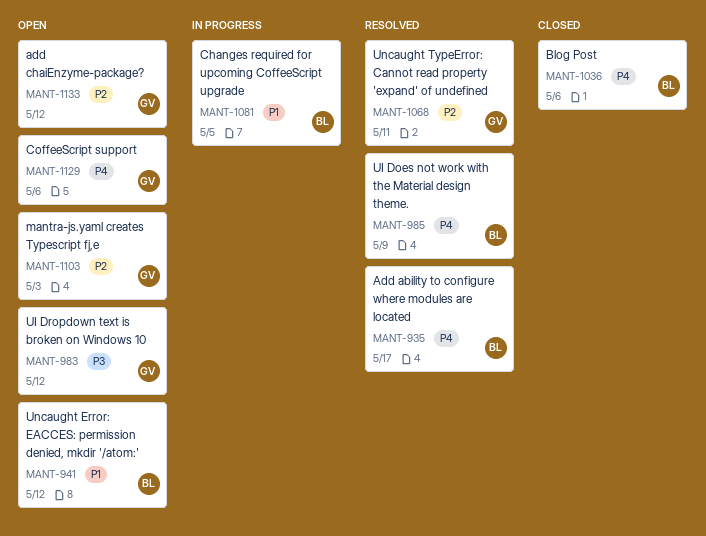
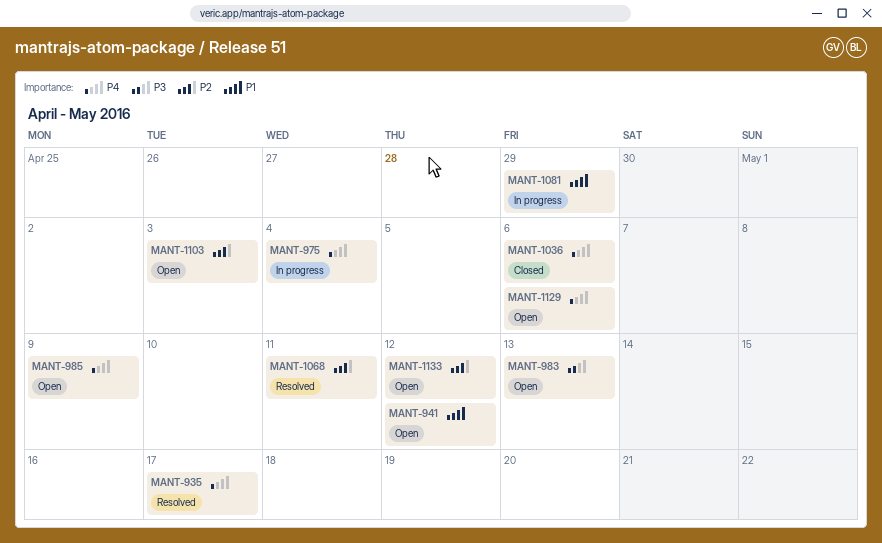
MANT-975: none -> present
MANT-983, due: May 12 -> May 13
MANT-985, status: Resolved -> Open
MANT-1081, due: May 5 -> Apr 29

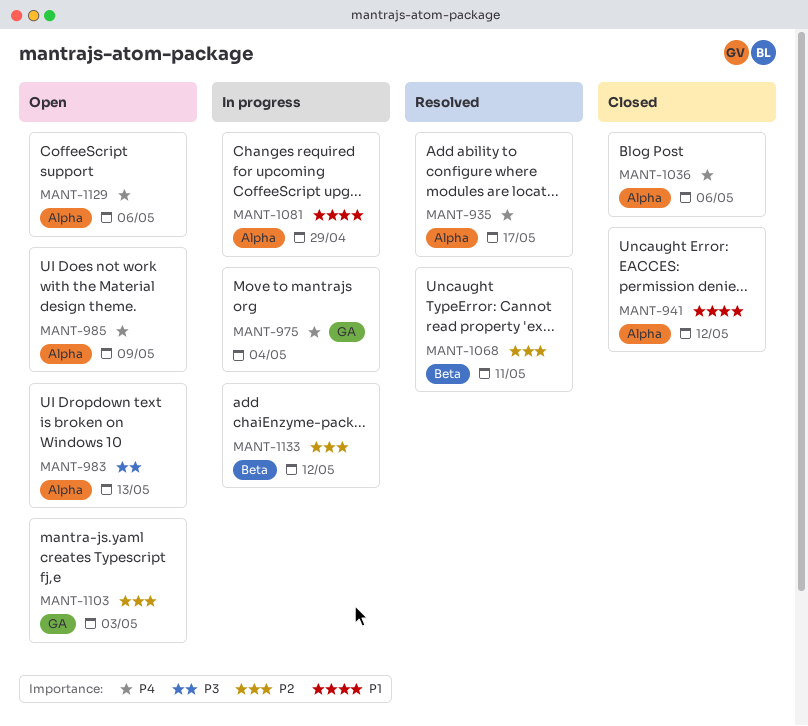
MANT-941, status: Open -> Closed
MANT-1133, status: Open -> In progress

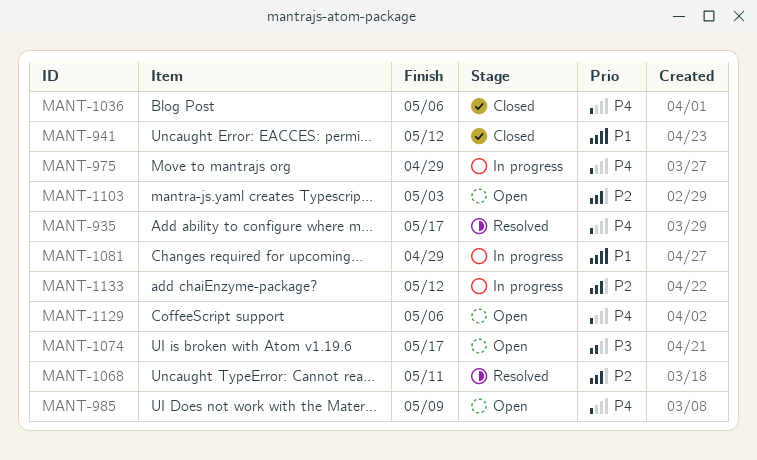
MANT-975, due: May 4 -> Apr 29
MANT-983: present -> none
MANT-1074: none -> present

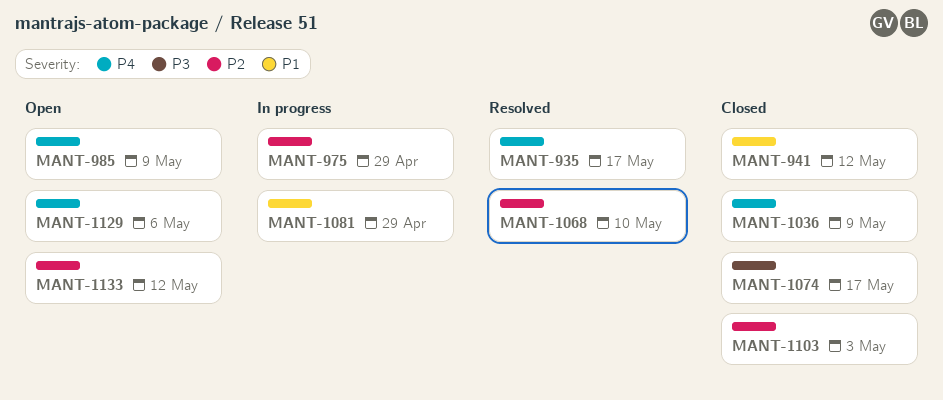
MANT-975, priority: P4 -> P2
MANT-1036, due: May 6 -> May 9
MANT-1068, due: May 11 -> May 10
MANT-1074, status: Open -> Closed
MANT-1103, status: Open -> Closed
MANT-1133, status: In progress -> Open

